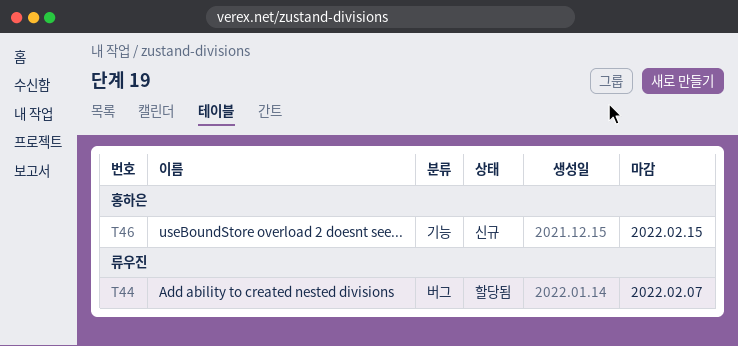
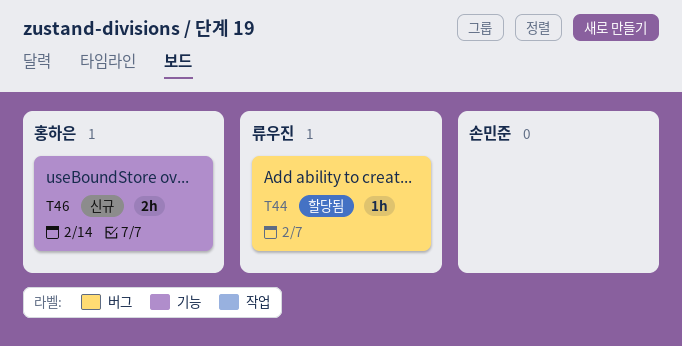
T46, due: Feb 15 -> Feb 14

